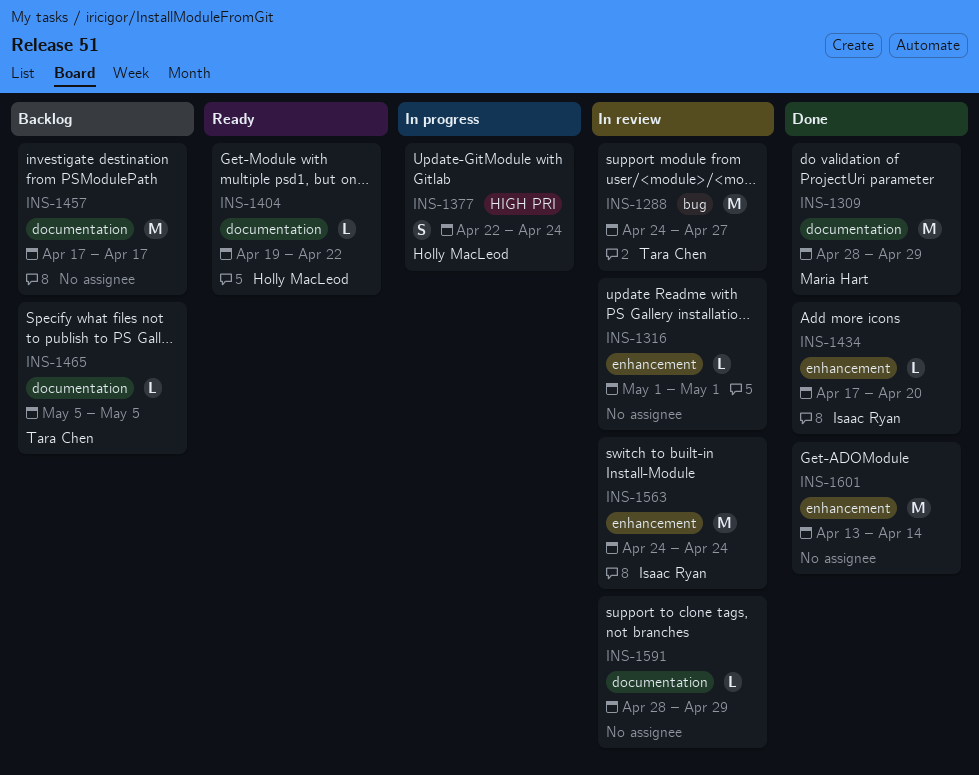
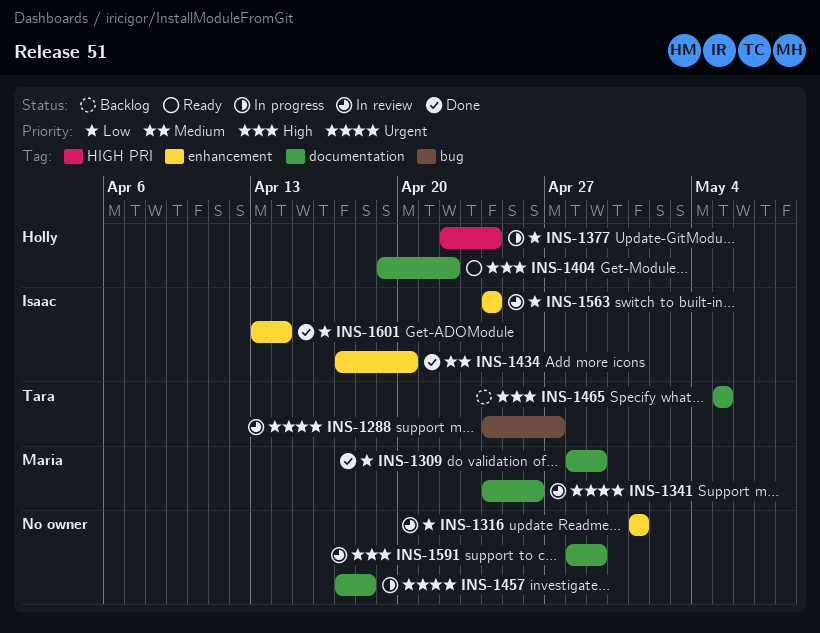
INS-1341: none -> present
INS-1457, status: Backlog -> In progress
INS-1457, due: Apr 17 -> Apr 18
INS-1601, owner: none -> Isaac Ryan

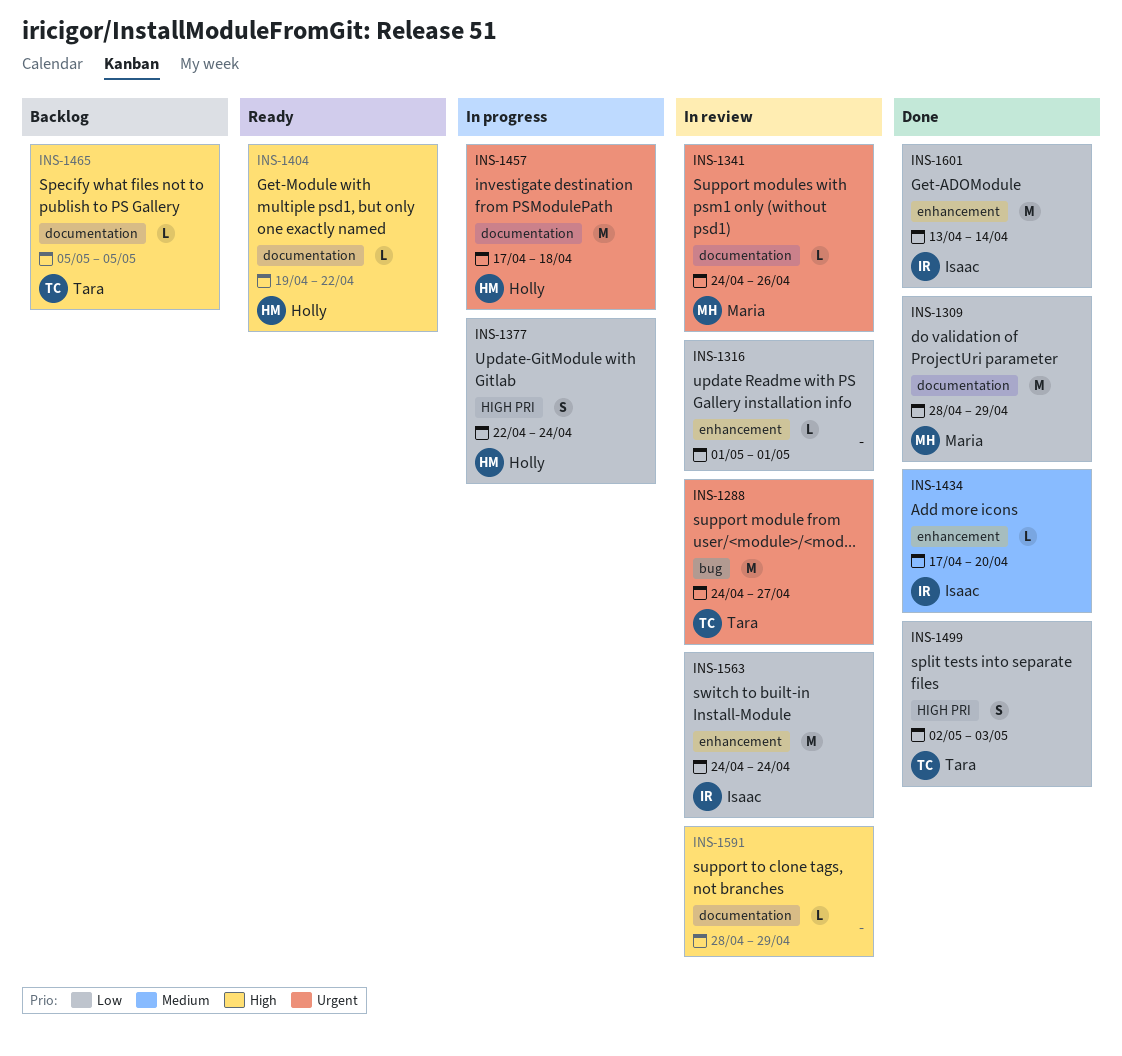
INS-1457, owner: none -> Holly
INS-1499: none -> present

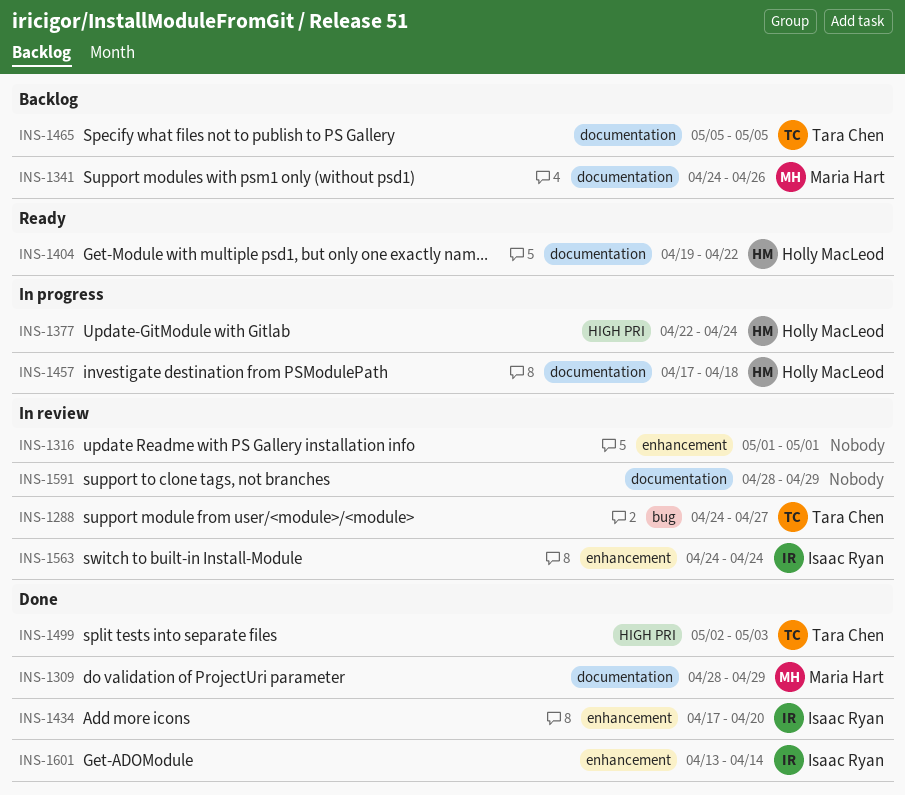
INS-1341, status: In review -> Backlog

